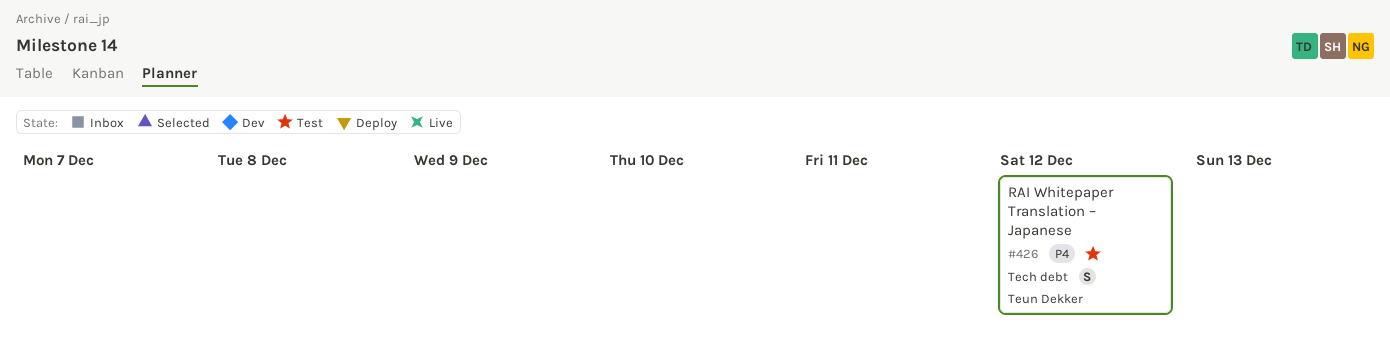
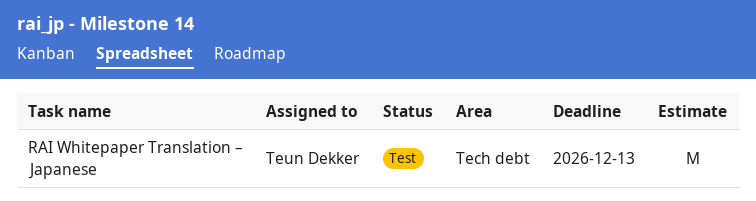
RAI Whitepaper Translation – Japanese, estimate: S -> M
RAI Whitepaper Translation – Japanese, due: Dec 12 -> Dec 13

